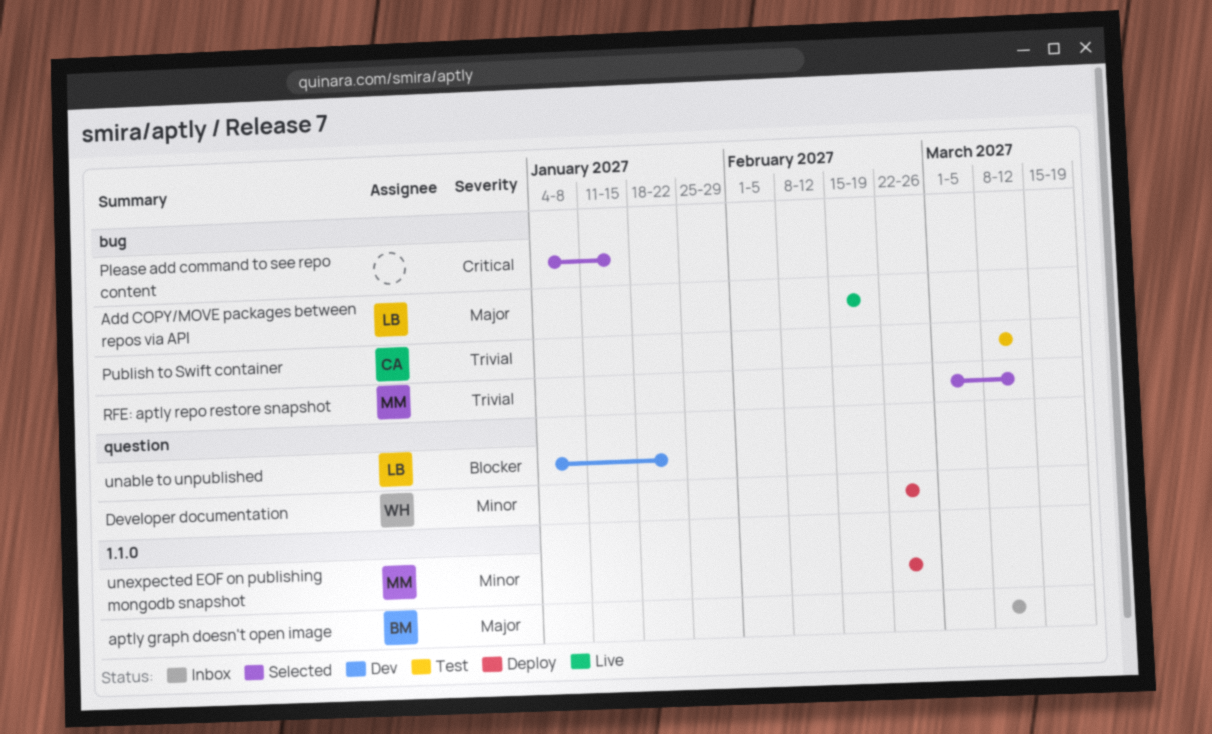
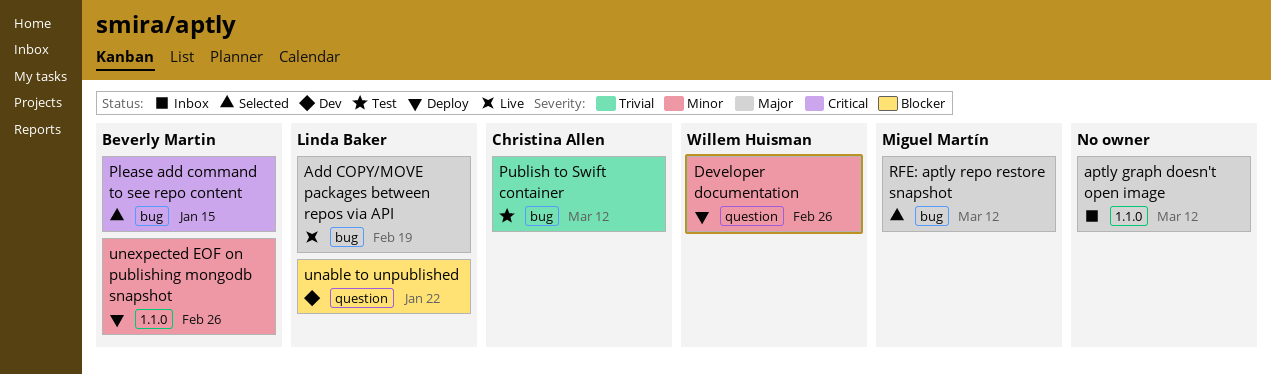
aptly graph doesn't open image, owner: Beverly Martin -> none
Please add command to see repo content, owner: none -> Beverly Martin
RFE: aptly repo restore snapshot, priority: Trivial -> Major
unexpected EOF on publishing mongodb snapshot, owner: Miguel Martín -> Beverly Martin

